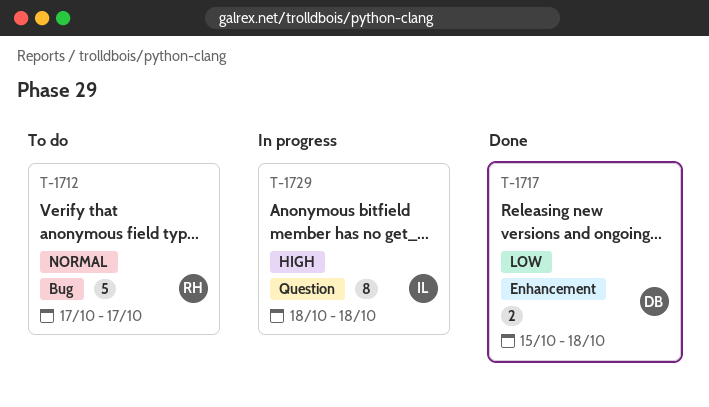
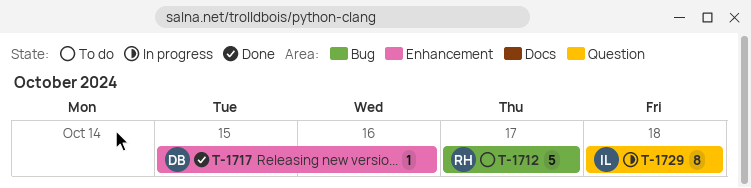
T-1717, estimate: 2 -> 1
T-1717, due: Oct 18 -> Oct 16

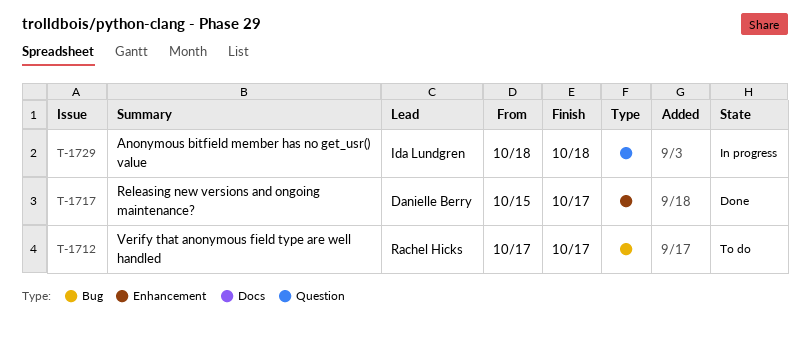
T-1717, due: Oct 16 -> Oct 17

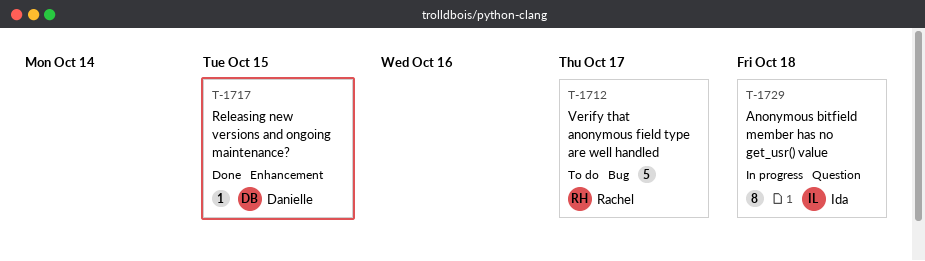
T-1717, due: Oct 17 -> Oct 15

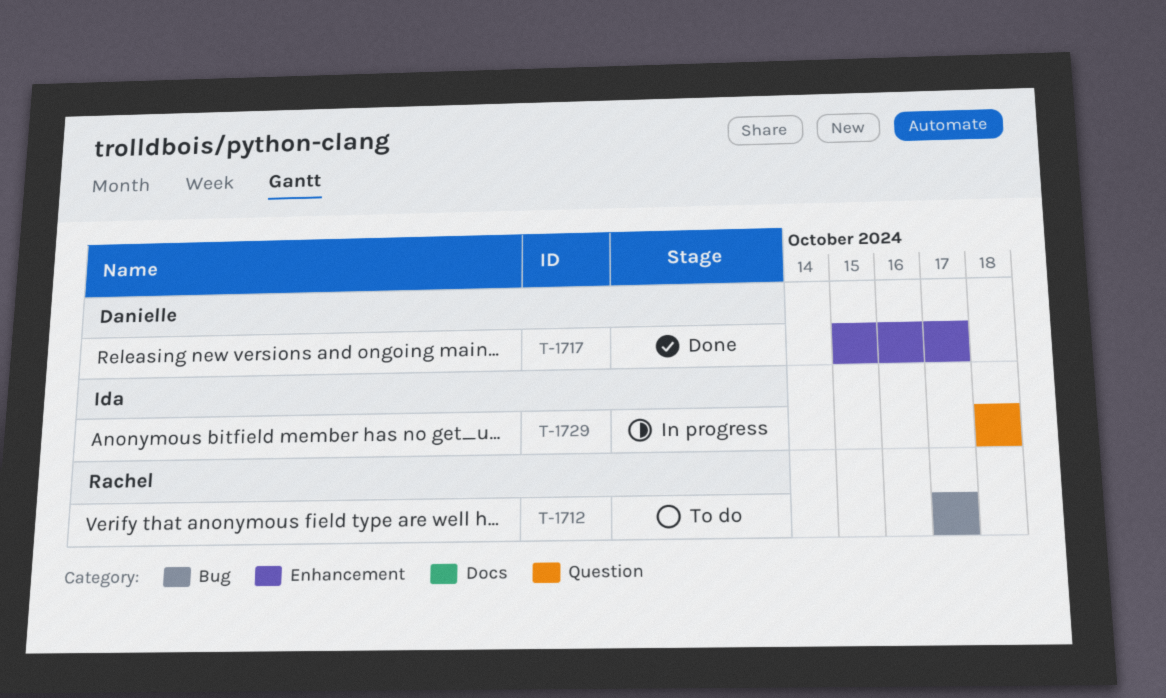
T-1717, due: Oct 15 -> Oct 17

